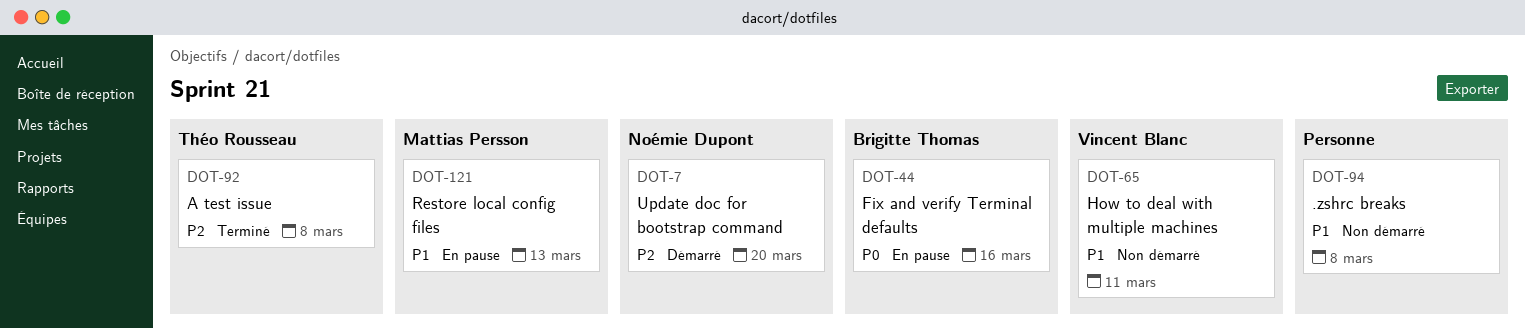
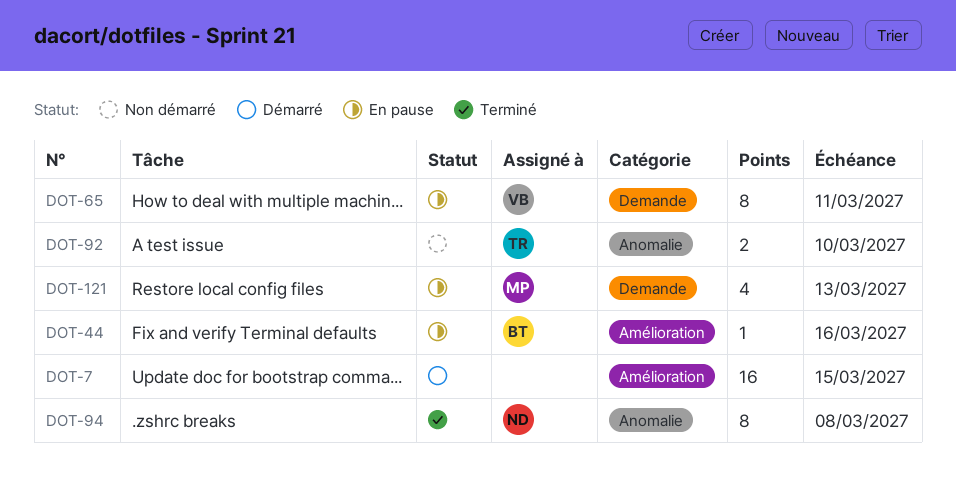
DOT-7, owner: Noémie Dupont -> none
DOT-7, due: Mar 20 -> Mar 15
DOT-65, status: Non démarré -> En pause
DOT-92, status: Terminé -> Non démarré
DOT-92, due: Mar 8 -> Mar 10
DOT-94, status: Non démarré -> Terminé
DOT-94, owner: none -> Noémie Dupont

